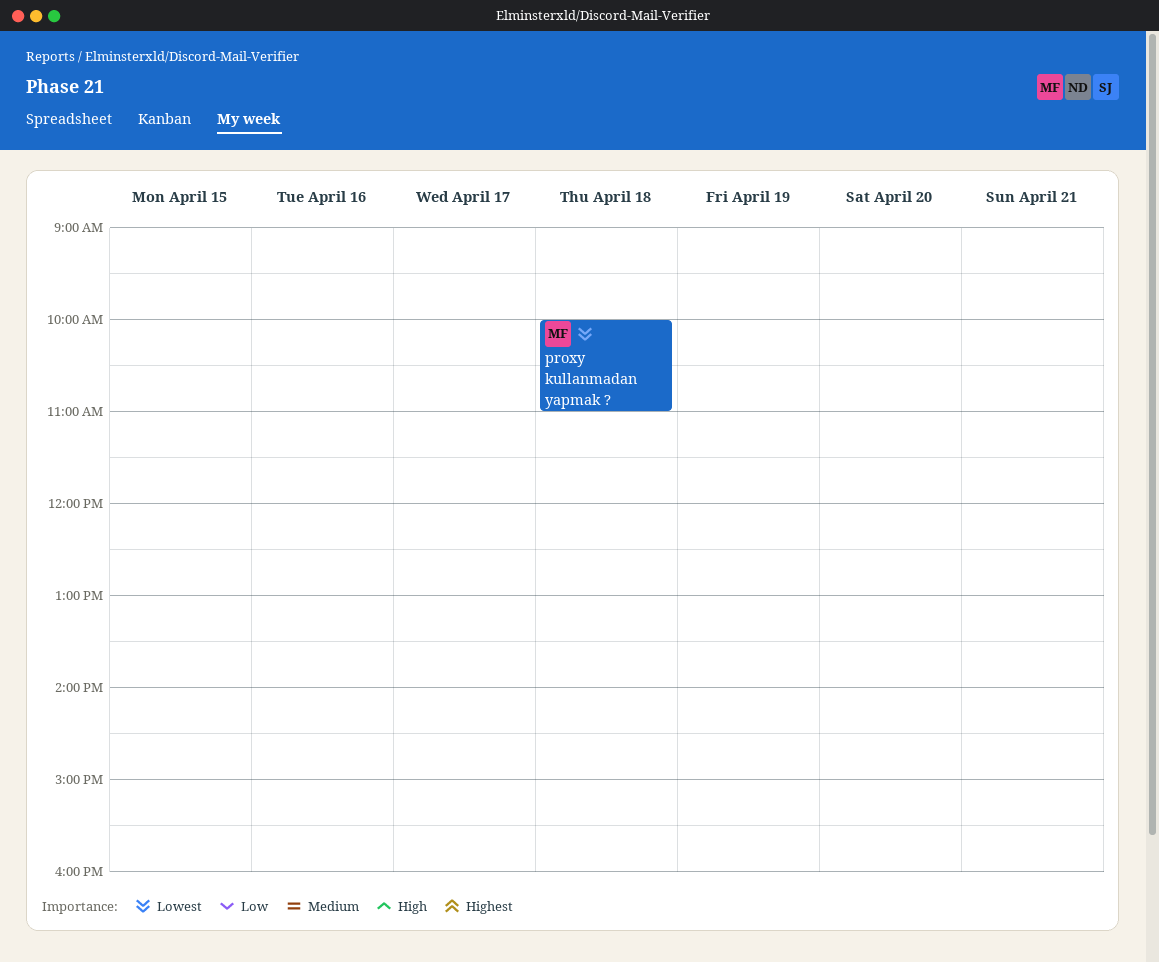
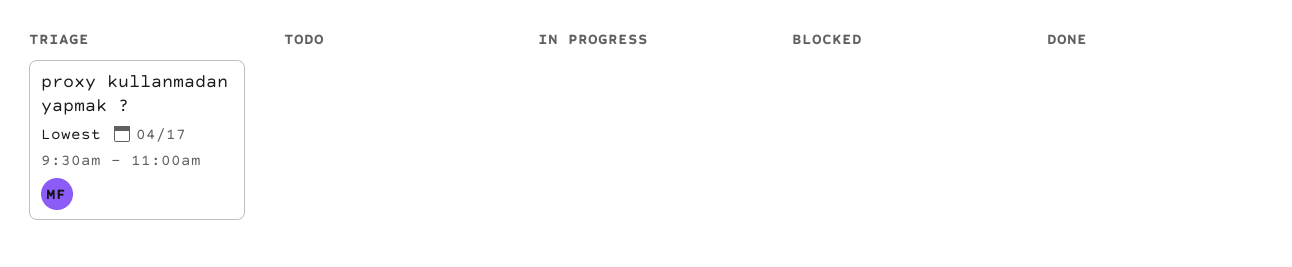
proxy kullanmadan yapmak ?, day: Apr 18 -> Apr 17
proxy kullanmadan yapmak ?, begins: 10:00 -> 09:30

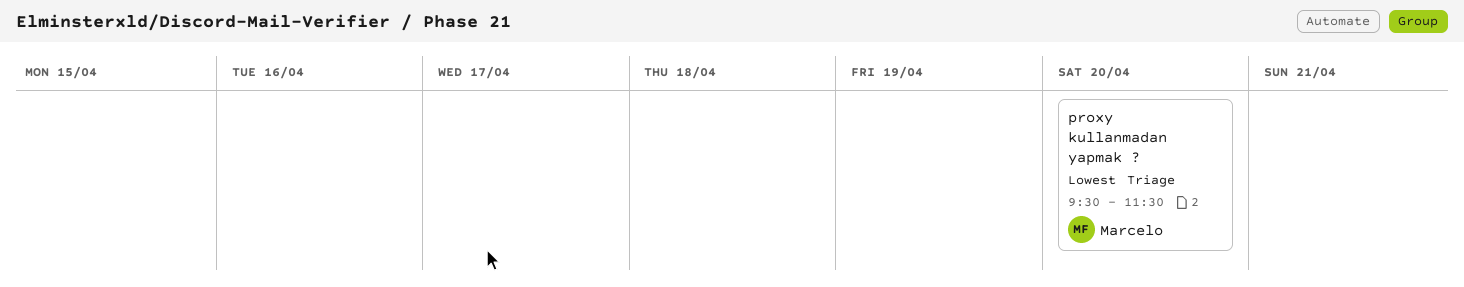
proxy kullanmadan yapmak ?, day: Apr 17 -> Apr 20
proxy kullanmadan yapmak ?, ends: 11:00 -> 11:30

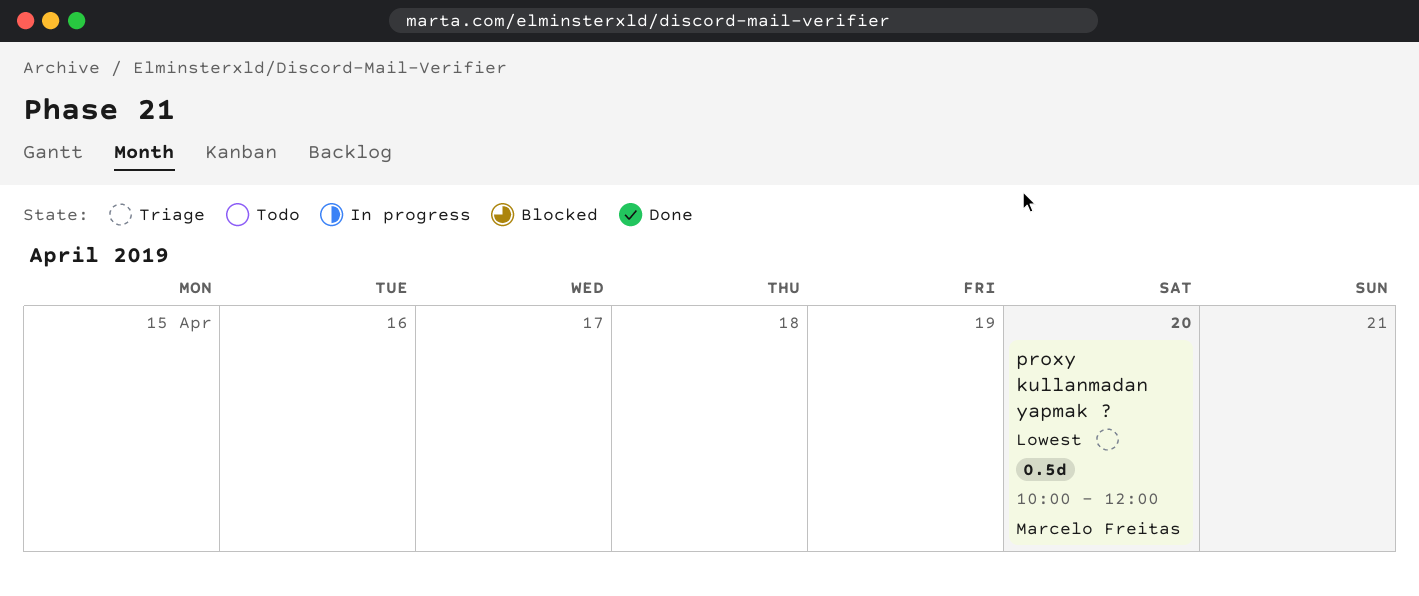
proxy kullanmadan yapmak ?, begins: 09:30 -> 10:00
proxy kullanmadan yapmak ?, ends: 11:30 -> 12:00

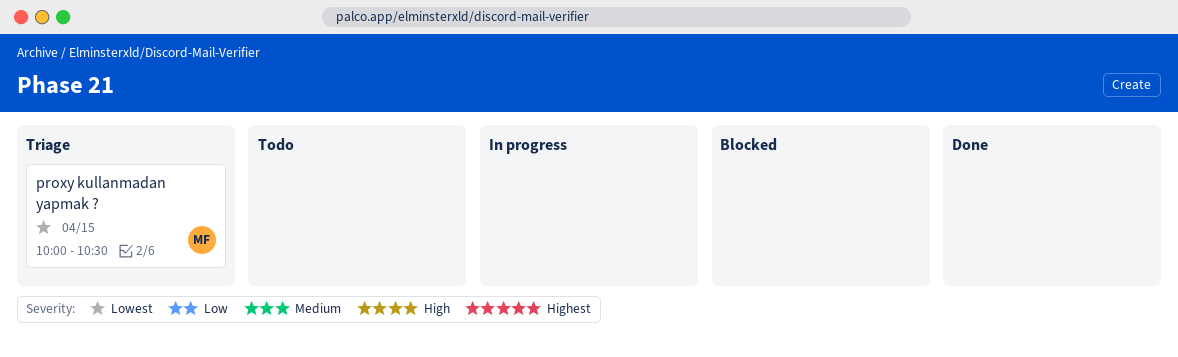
proxy kullanmadan yapmak ?, day: Apr 20 -> Apr 15
proxy kullanmadan yapmak ?, ends: 12:00 -> 10:30

